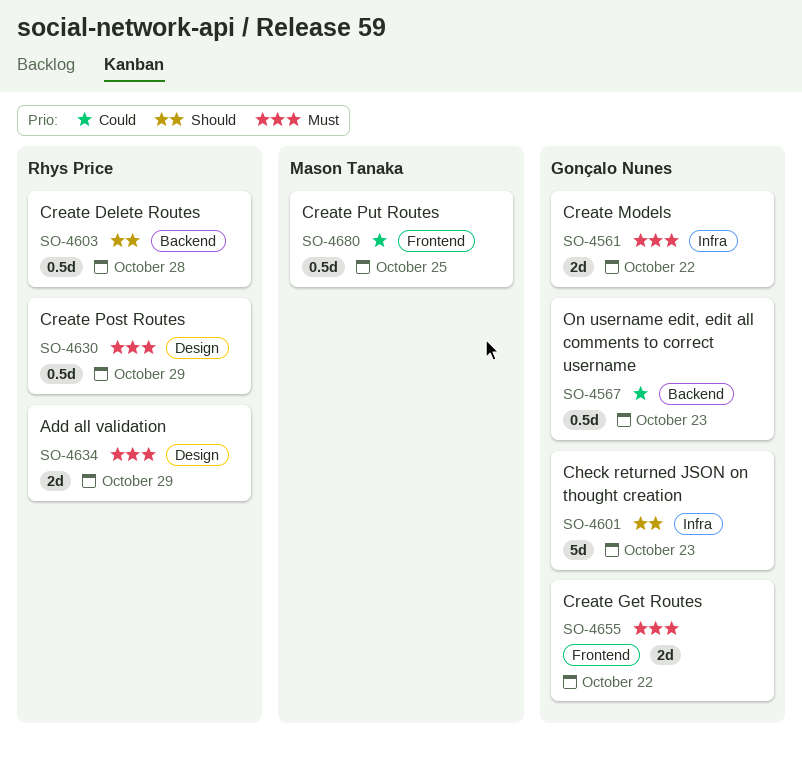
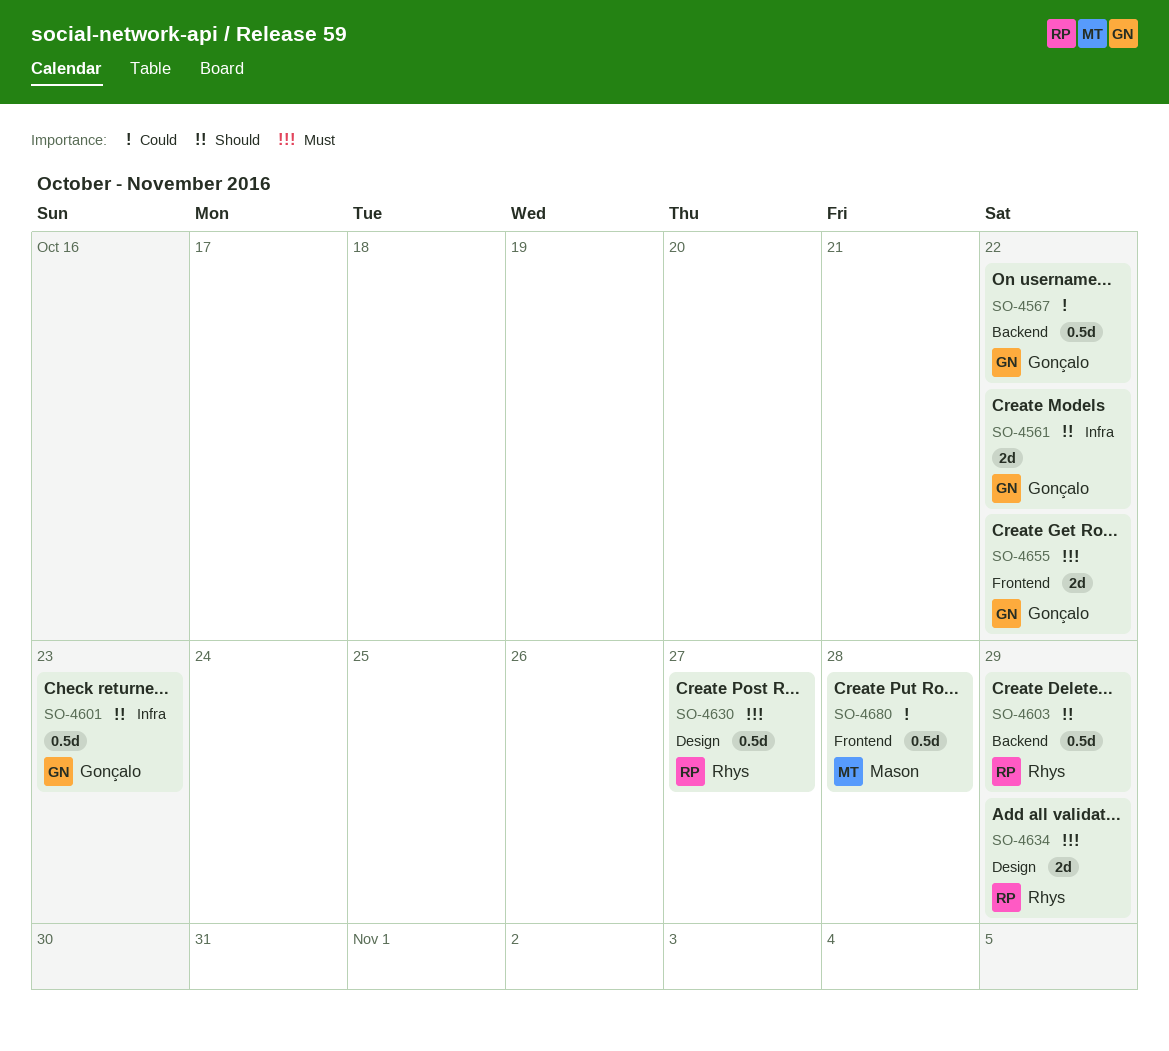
SO-4561, priority: Must -> Should
SO-4567, due: Oct 23 -> Oct 22
SO-4601, estimate: 5d -> 0.5d
SO-4603, due: Oct 28 -> Oct 29
SO-4630, due: Oct 29 -> Oct 27
SO-4680, due: Oct 25 -> Oct 28

